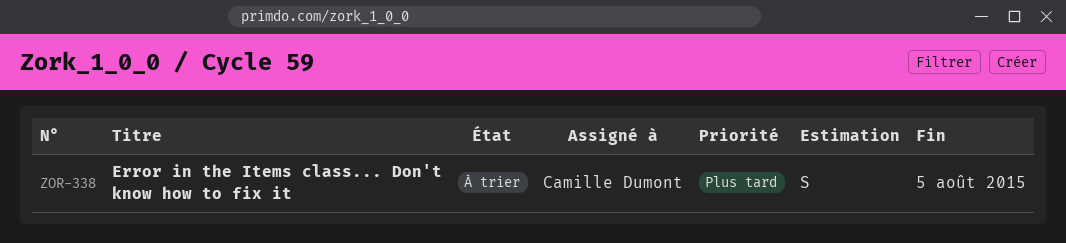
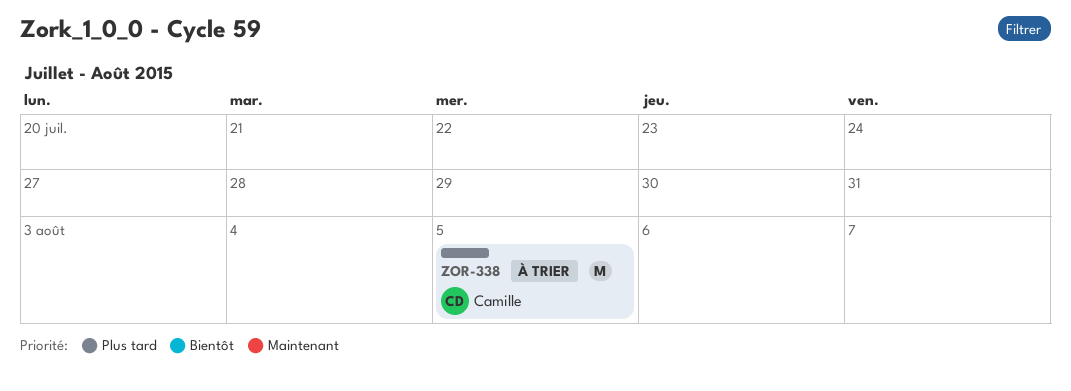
ZOR-338, estimate: S -> M

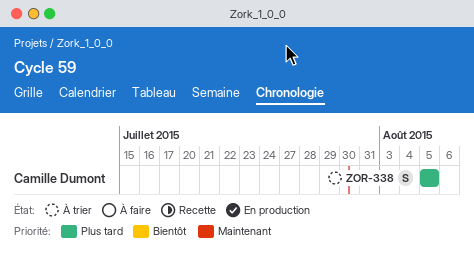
ZOR-338, estimate: M -> S

